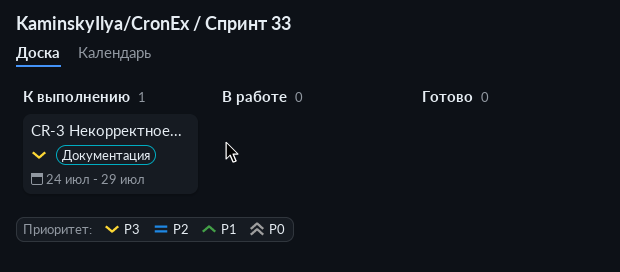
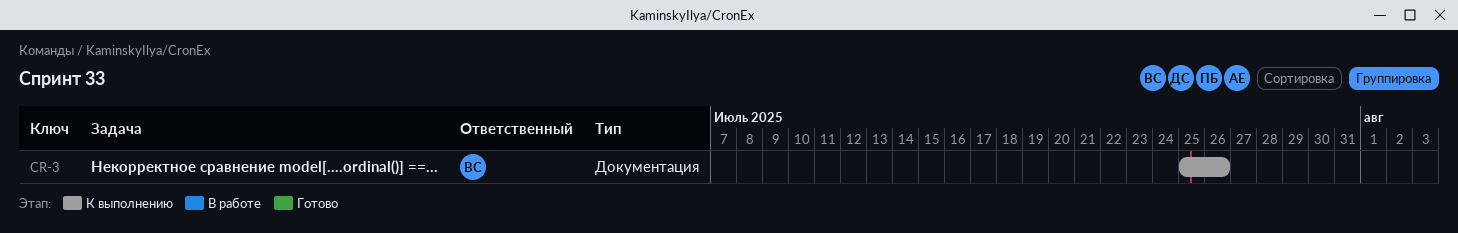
CR-3, start: Jul 24 -> Jul 25
CR-3, due: Jul 29 -> Jul 26

